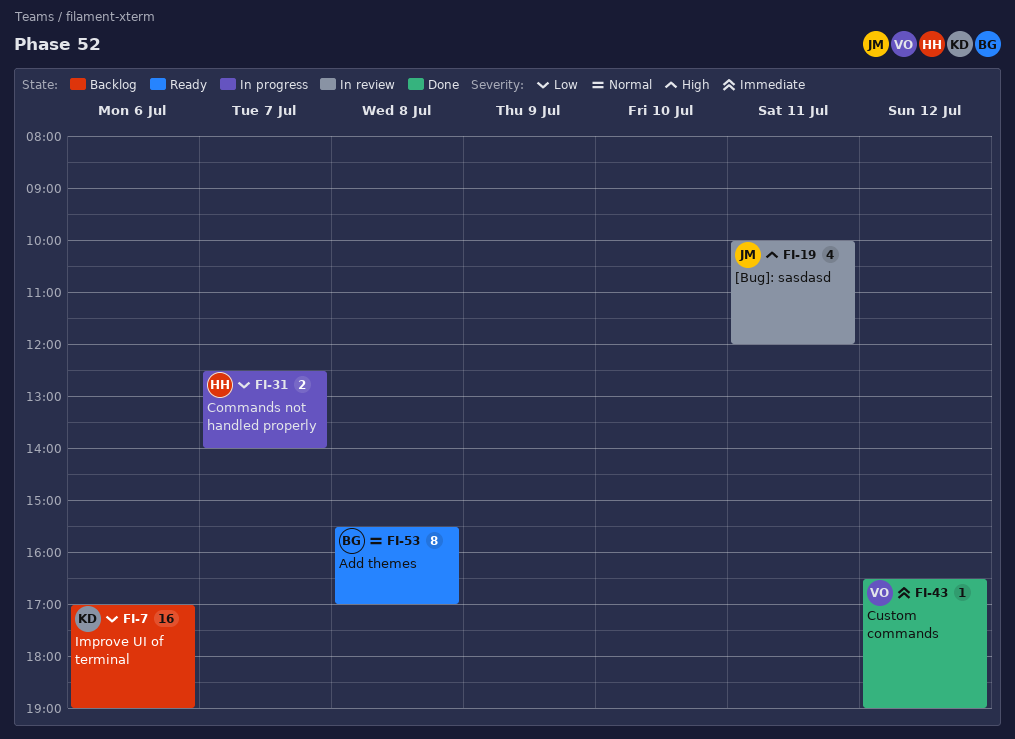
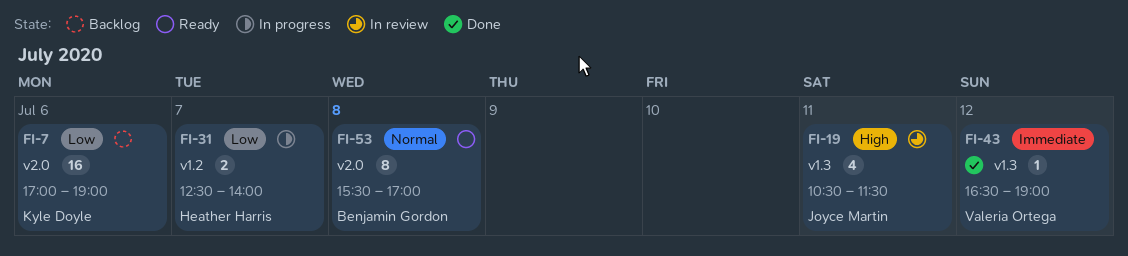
FI-19, begins: 10:00 -> 10:30
FI-19, ends: 12:00 -> 11:30

